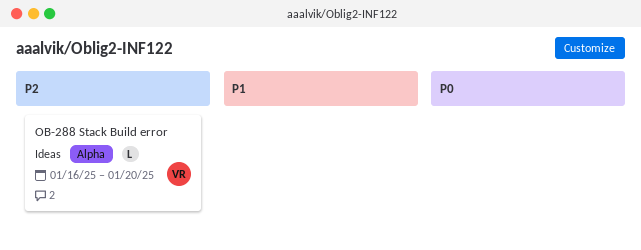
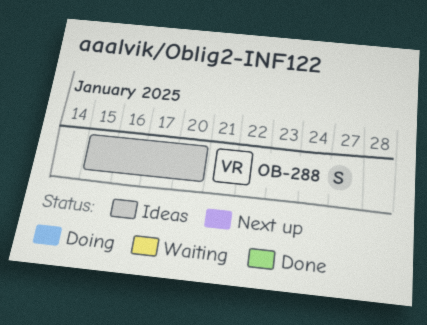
OB-288, estimate: L -> S
OB-288, start: Jan 16 -> Jan 15

